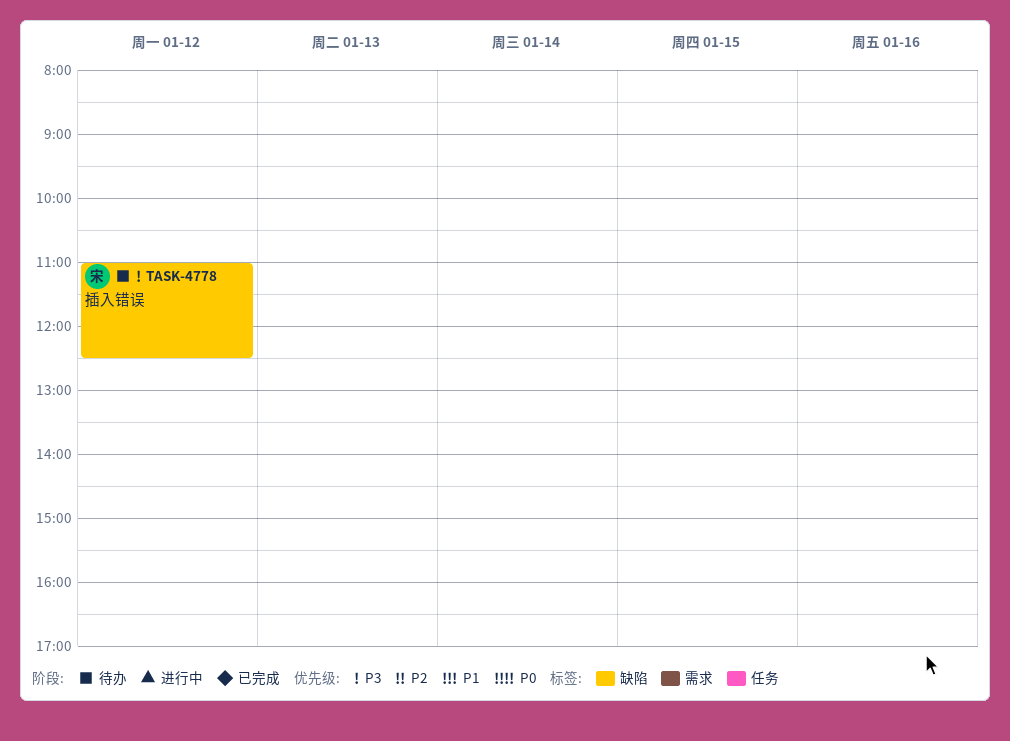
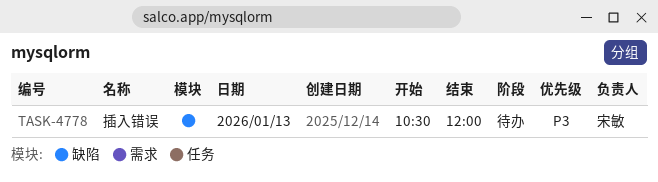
TASK-4778, day: Jan 12 -> Jan 13
TASK-4778, begins: 11:00 -> 10:30
TASK-4778, ends: 12:30 -> 12:00

